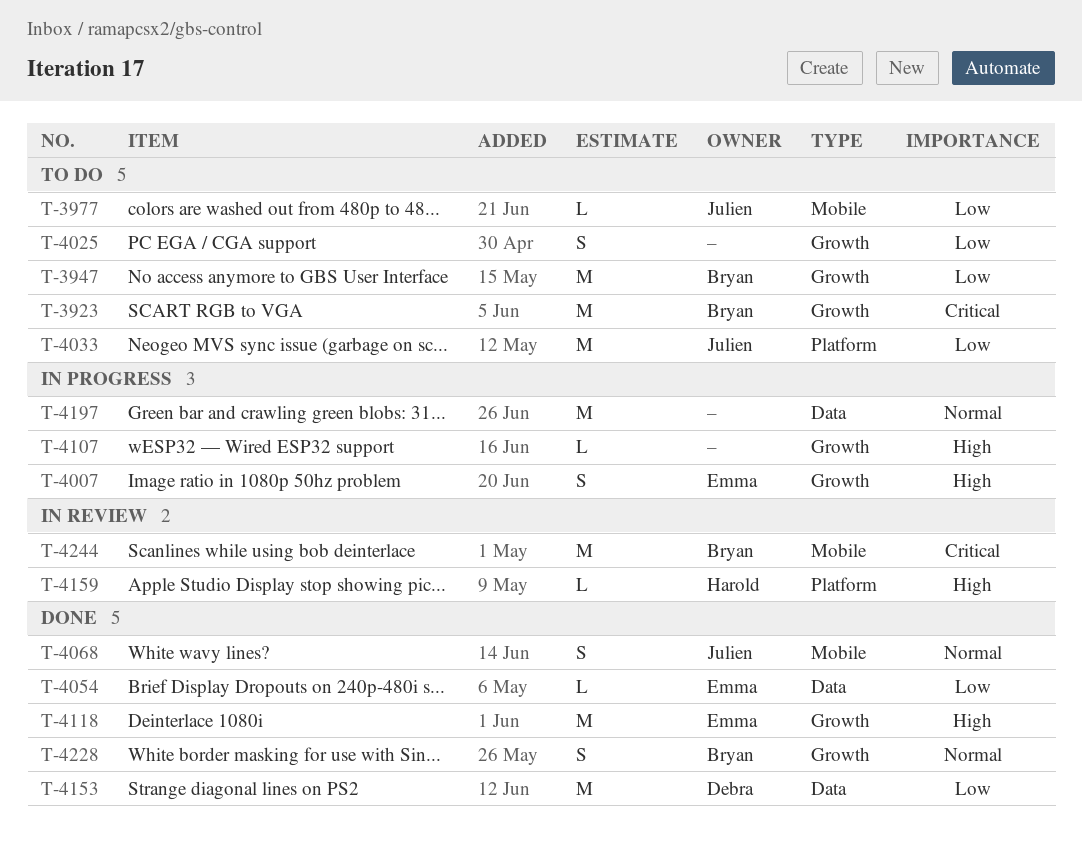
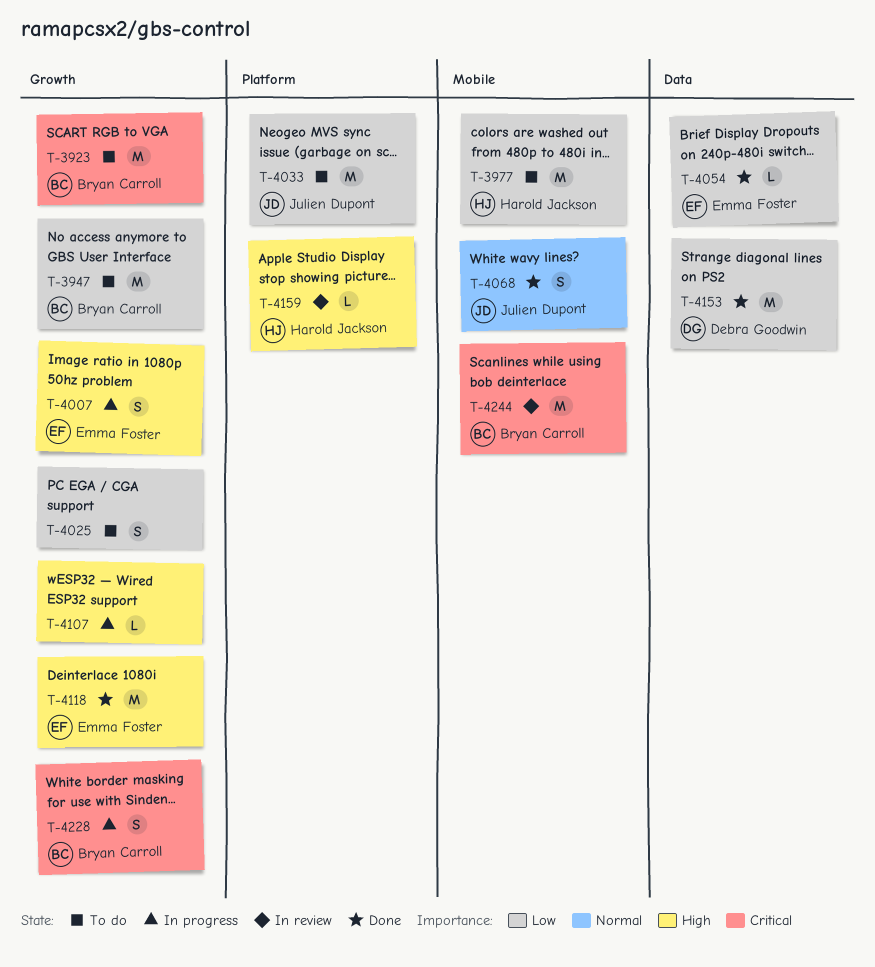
T-3977, owner: Julien Dupont -> Harold Jackson
T-3977, estimate: L -> M
T-4197: present -> none
T-4228, status: Done -> In progress
T-4228, priority: Normal -> Critical

